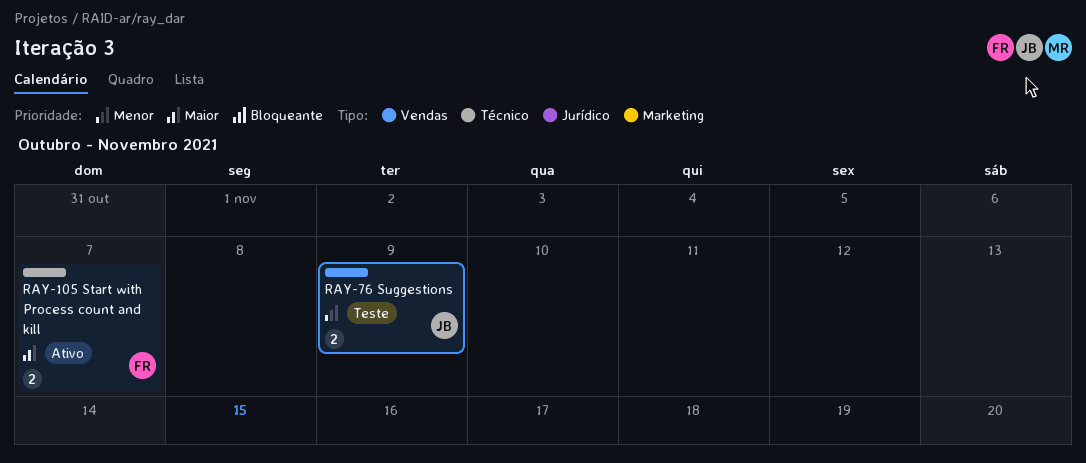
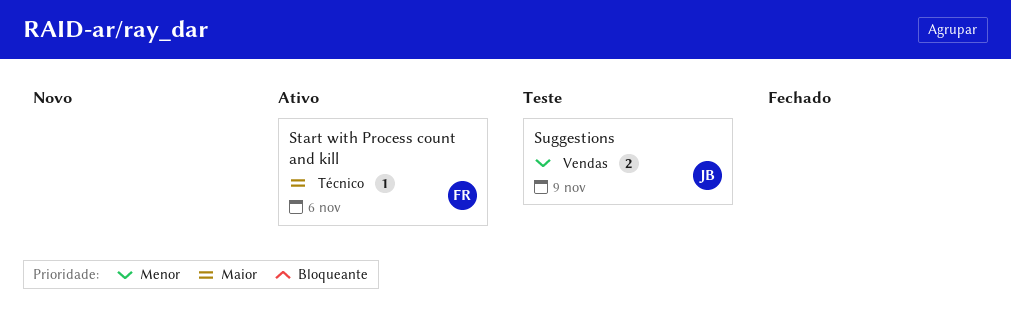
Start with Process count and kill, estimate: 2 -> 1
Start with Process count and kill, due: Nov 7 -> Nov 6

